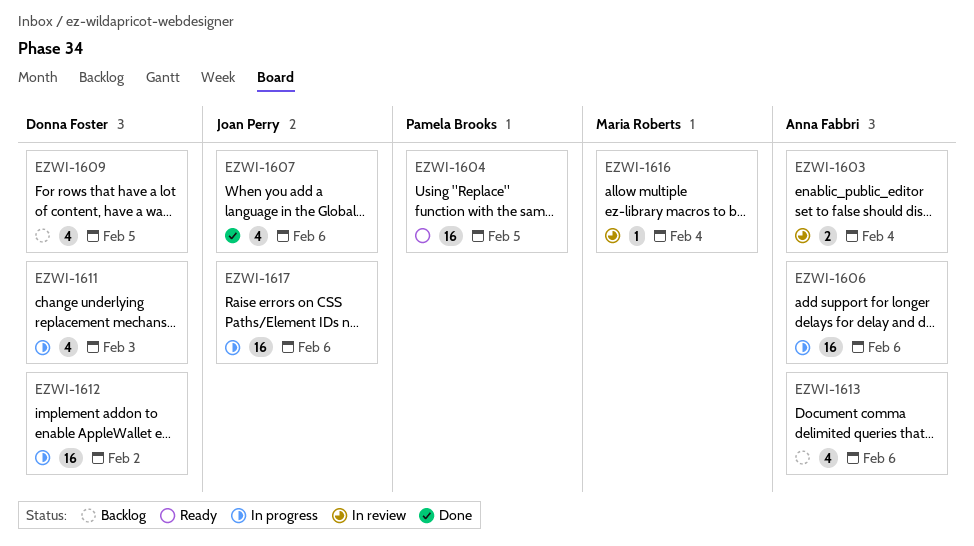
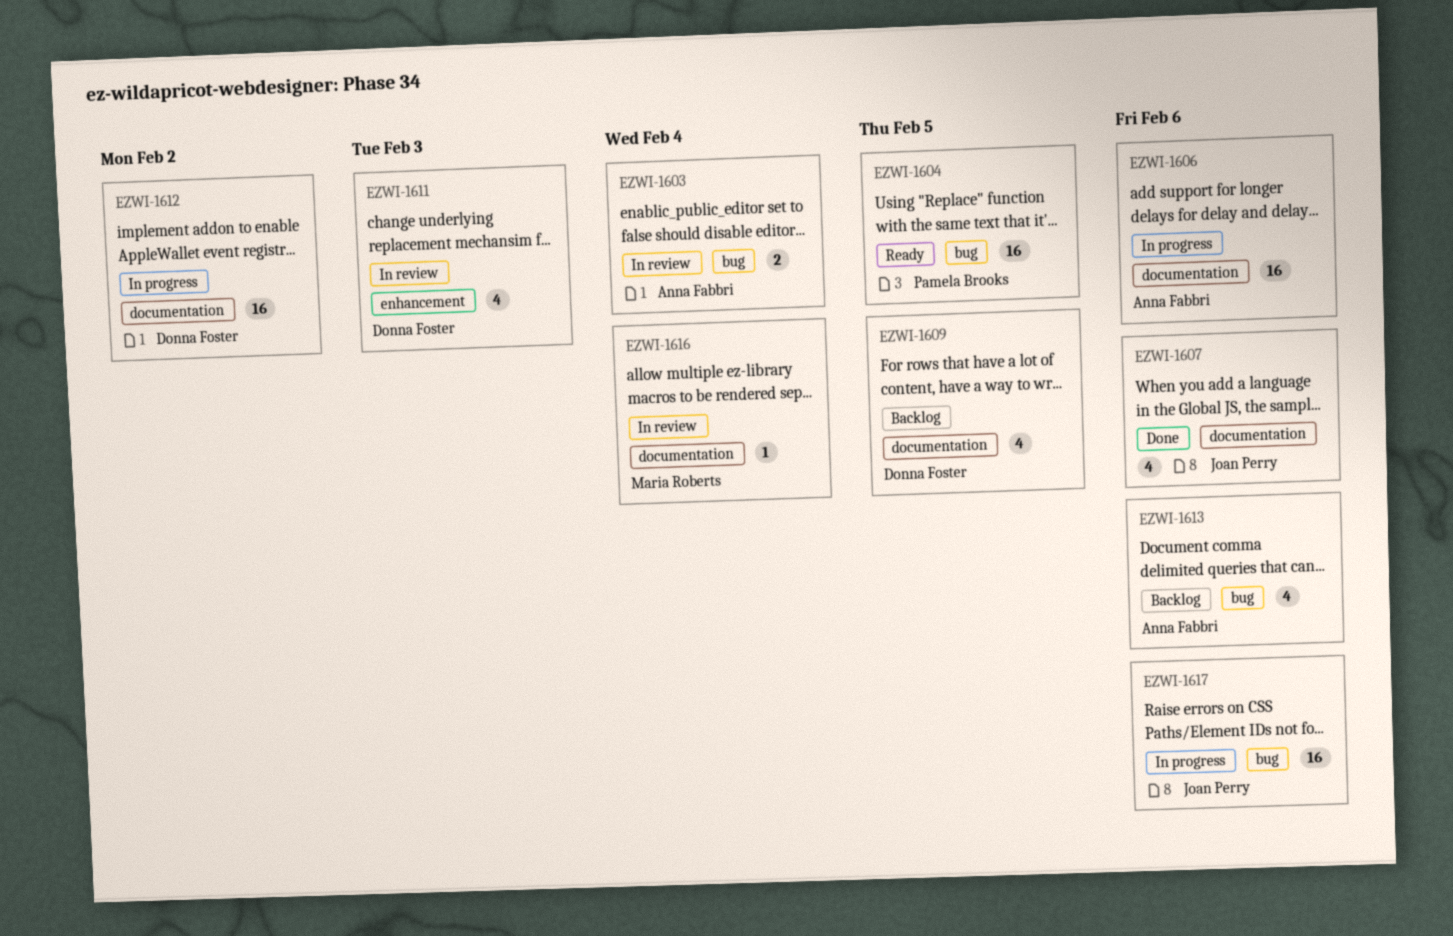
EZWI-1611, status: In progress -> In review

